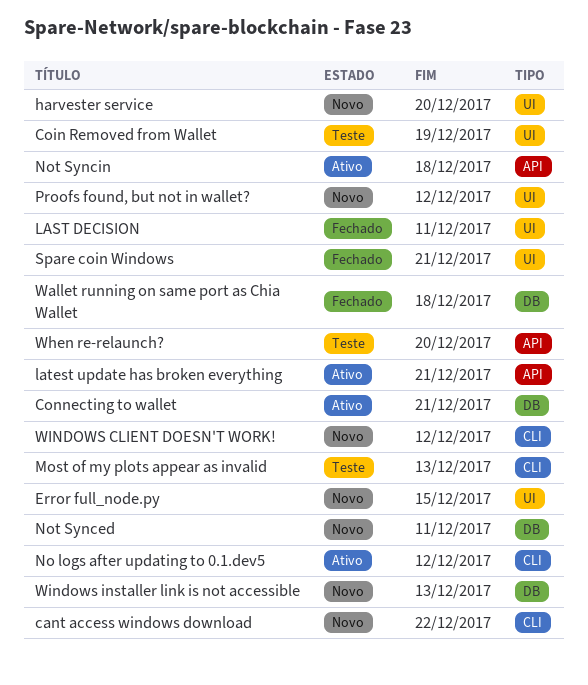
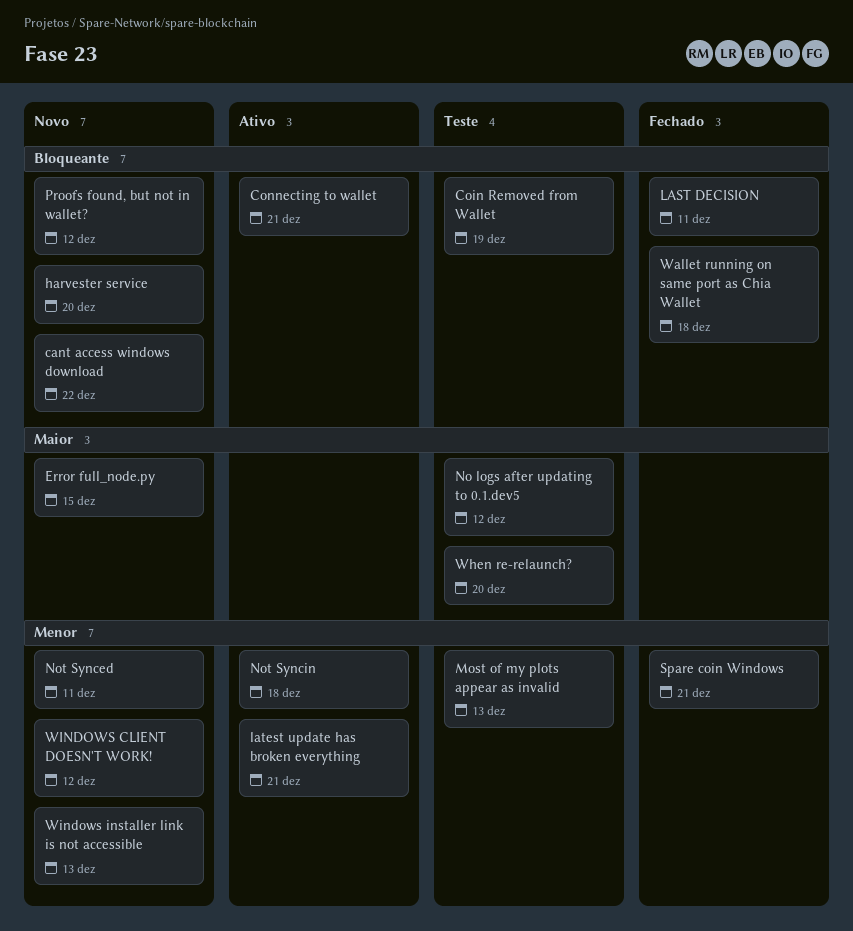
No logs after updating to 0.1.dev5, status: Ativo -> Teste

